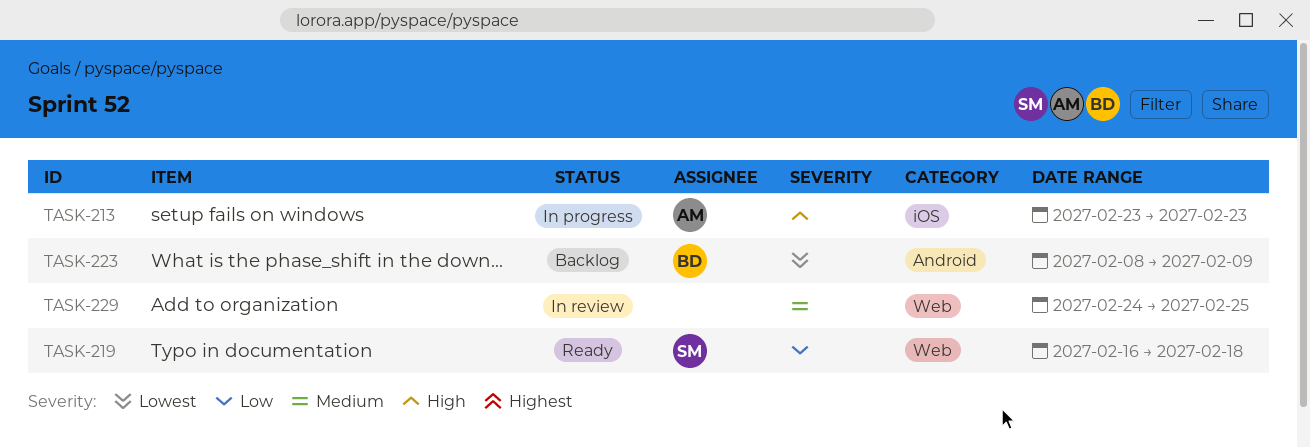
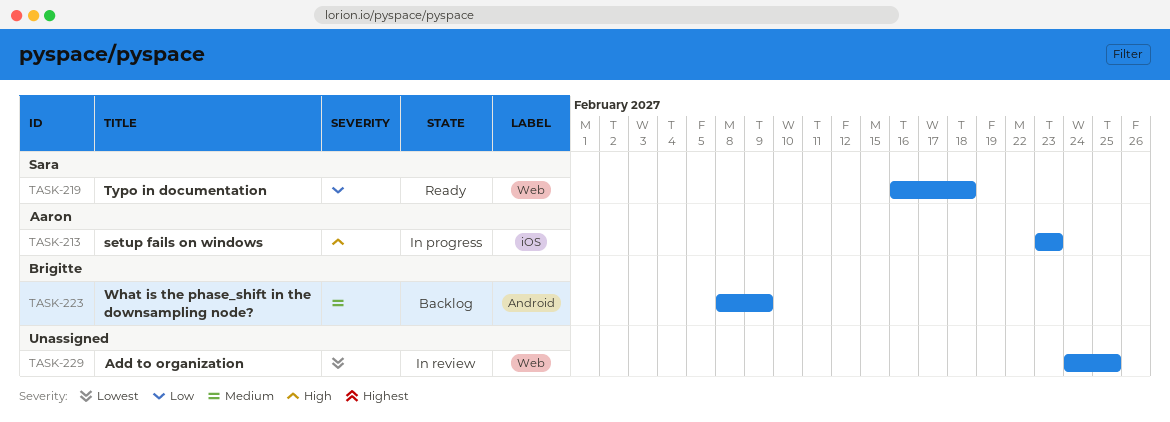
TASK-223, priority: Lowest -> Medium
TASK-229, priority: Medium -> Lowest

